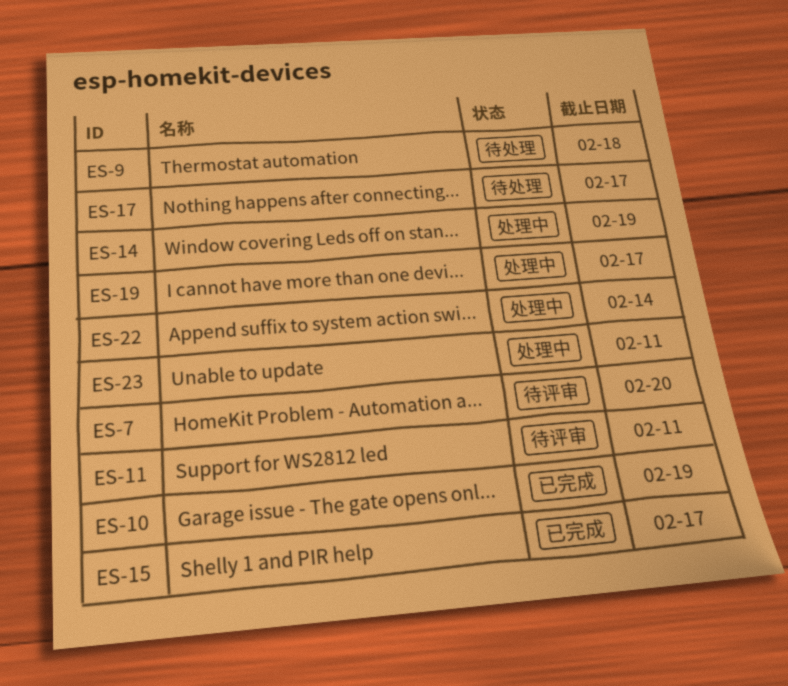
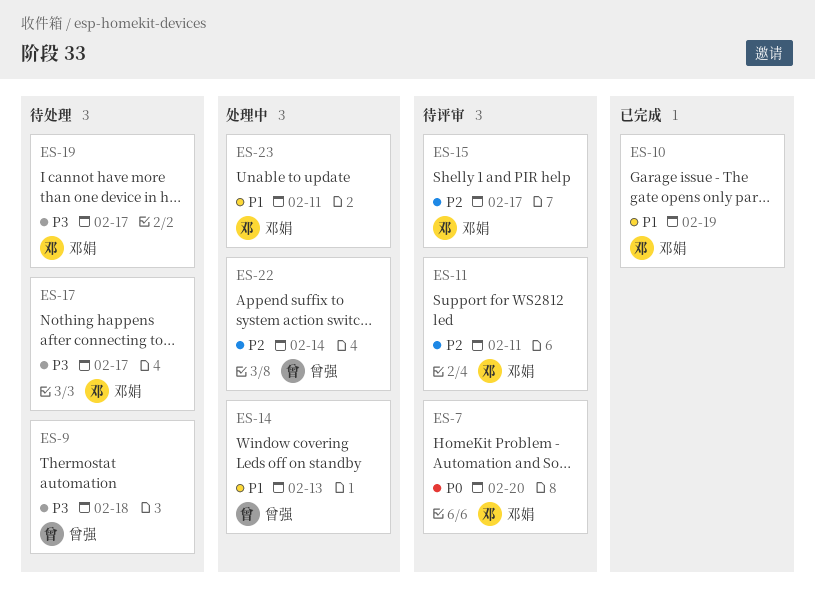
ES-14, due: Feb 19 -> Feb 13
ES-15, status: 已完成 -> 待评审
ES-19, status: 处理中 -> 待处理

